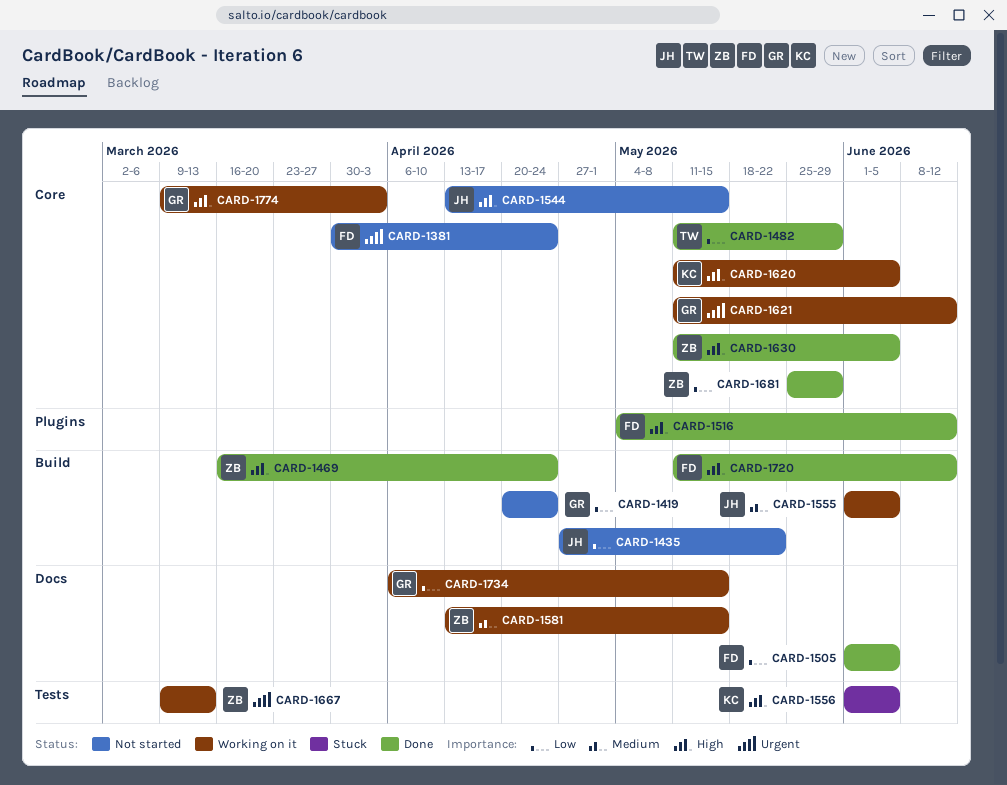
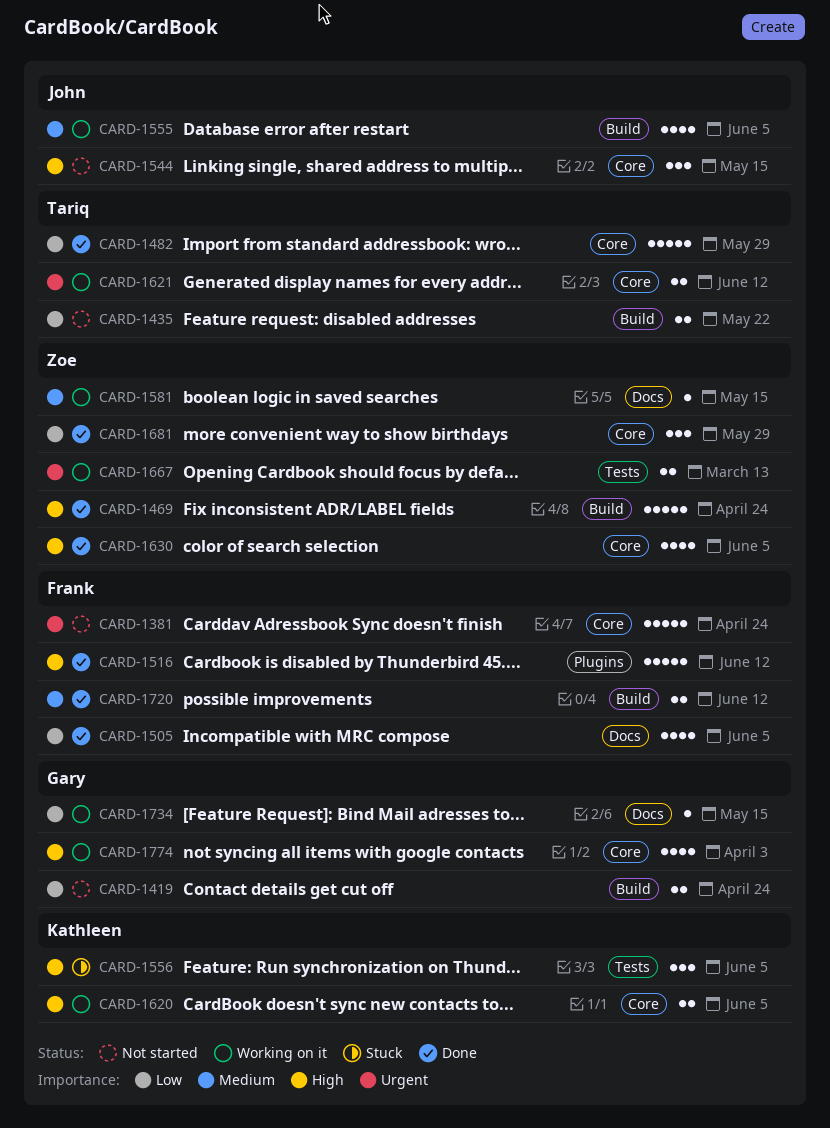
CARD-1435, owner: John -> Tariq
CARD-1621, owner: Gary -> Tariq
CARD-1720, priority: High -> Medium

